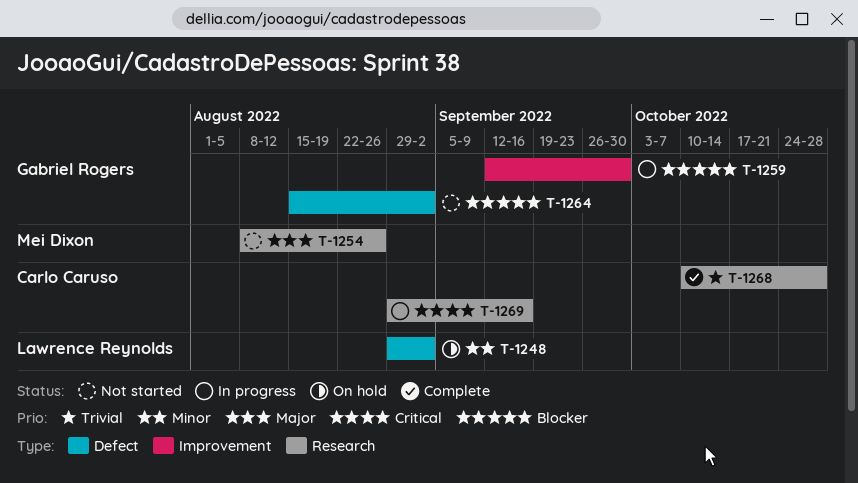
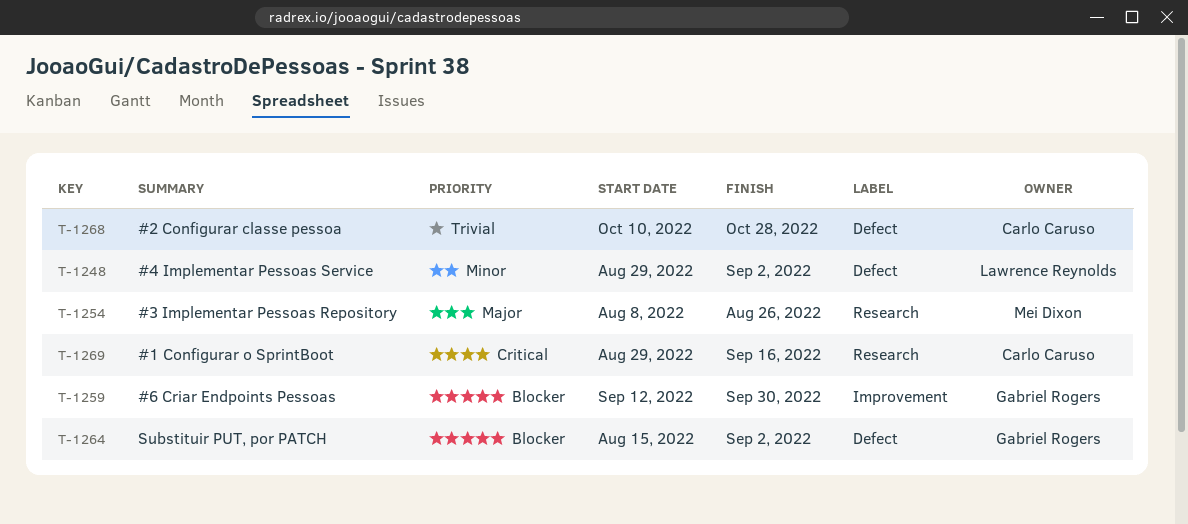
T-1268, label: Research -> Defect

